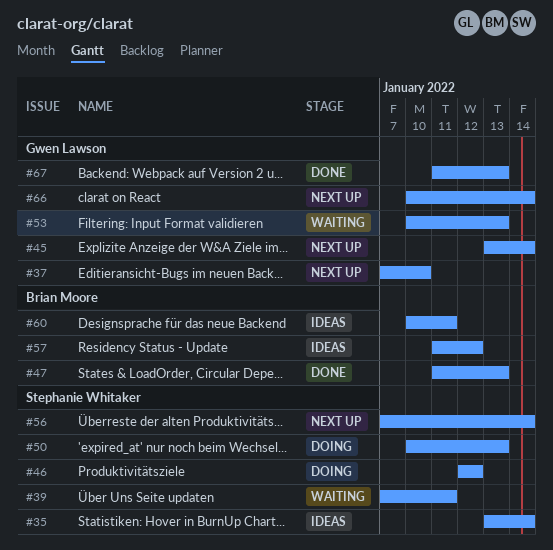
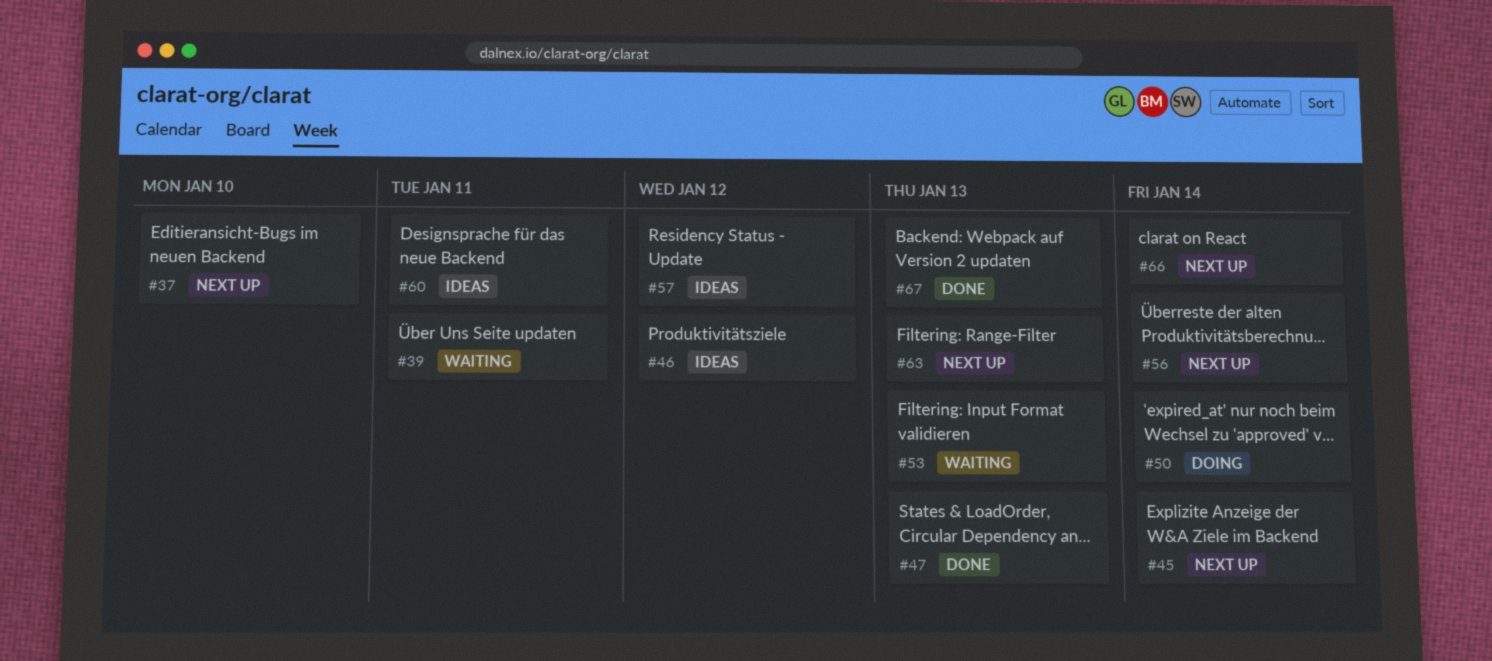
#35: present -> none
#46, status: Doing -> Ideas
#50, due: Jan 13 -> Jan 14
#63: none -> present

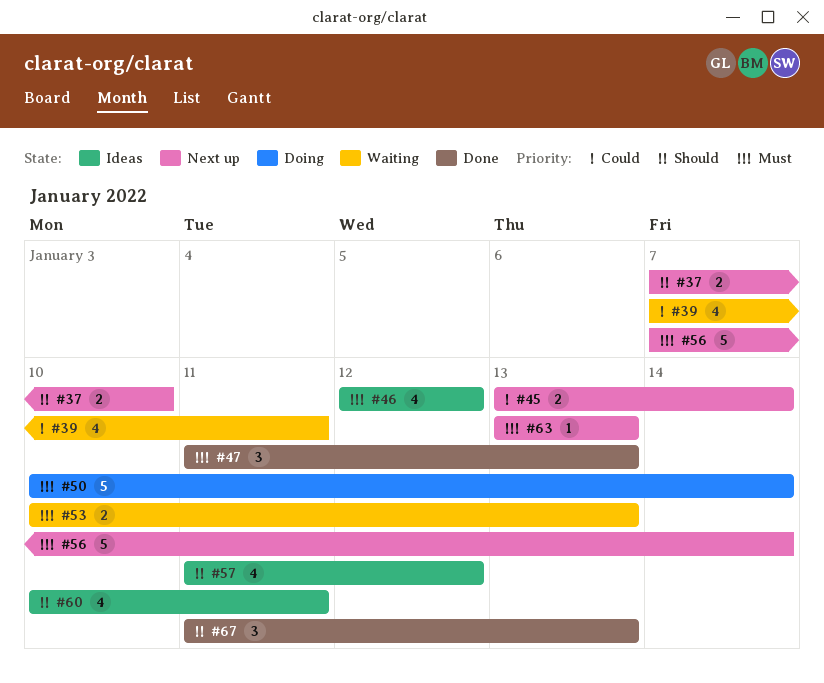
#66: present -> none

